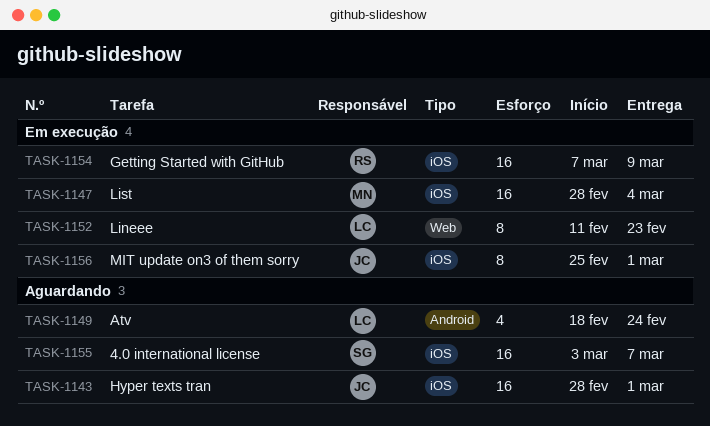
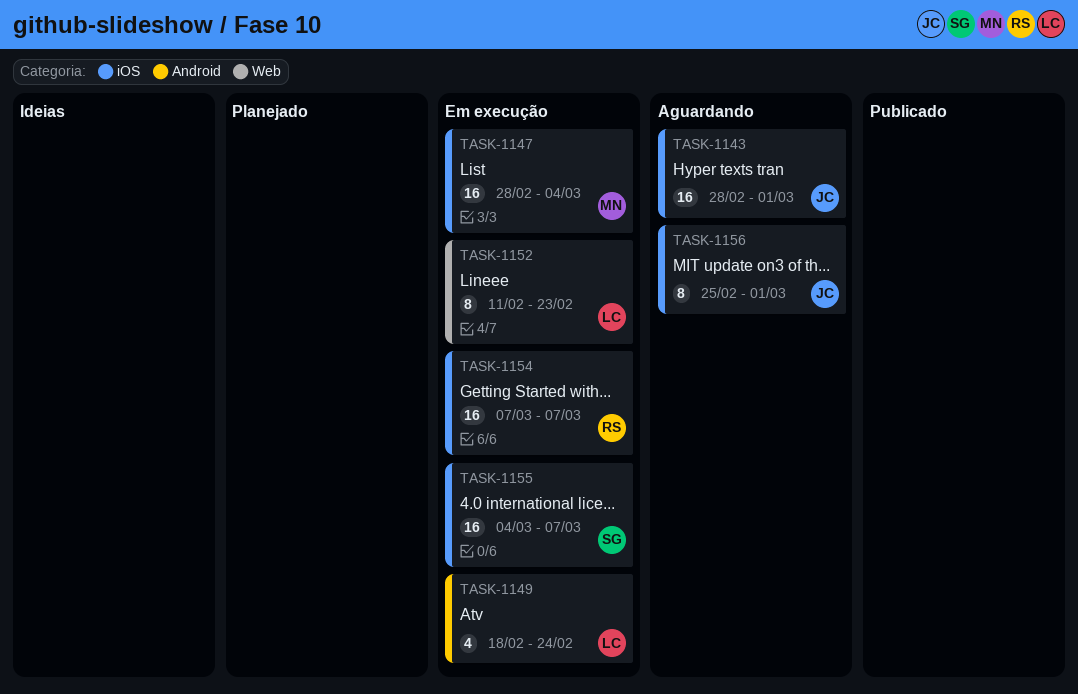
TASK-1149, status: Aguardando -> Em execução
TASK-1154, due: Mar 9 -> Mar 7
TASK-1155, status: Aguardando -> Em execução
TASK-1155, start: Mar 3 -> Mar 4
TASK-1156, status: Em execução -> Aguardando

